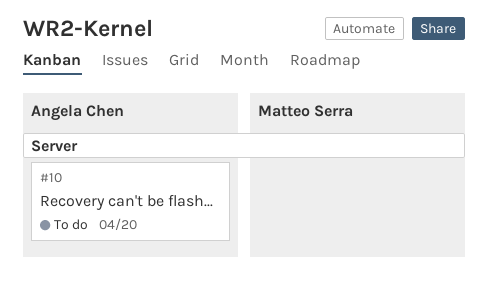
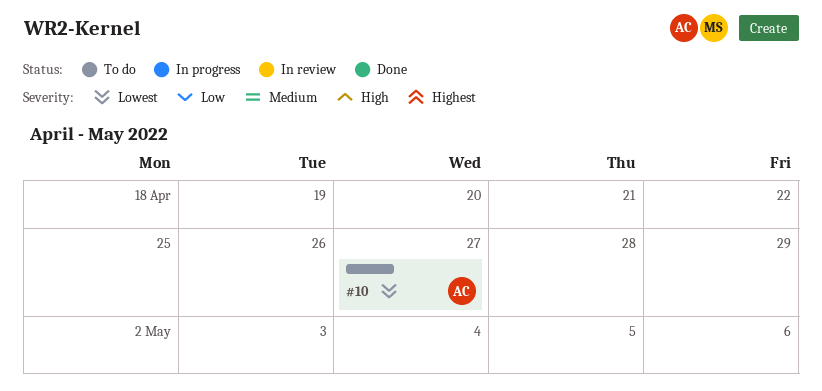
#10, due: Apr 20 -> Apr 27

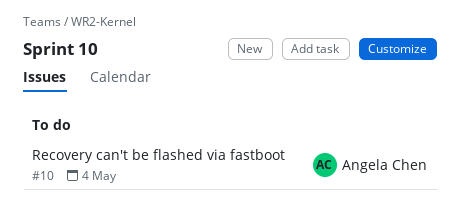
#10, due: Apr 27 -> May 4

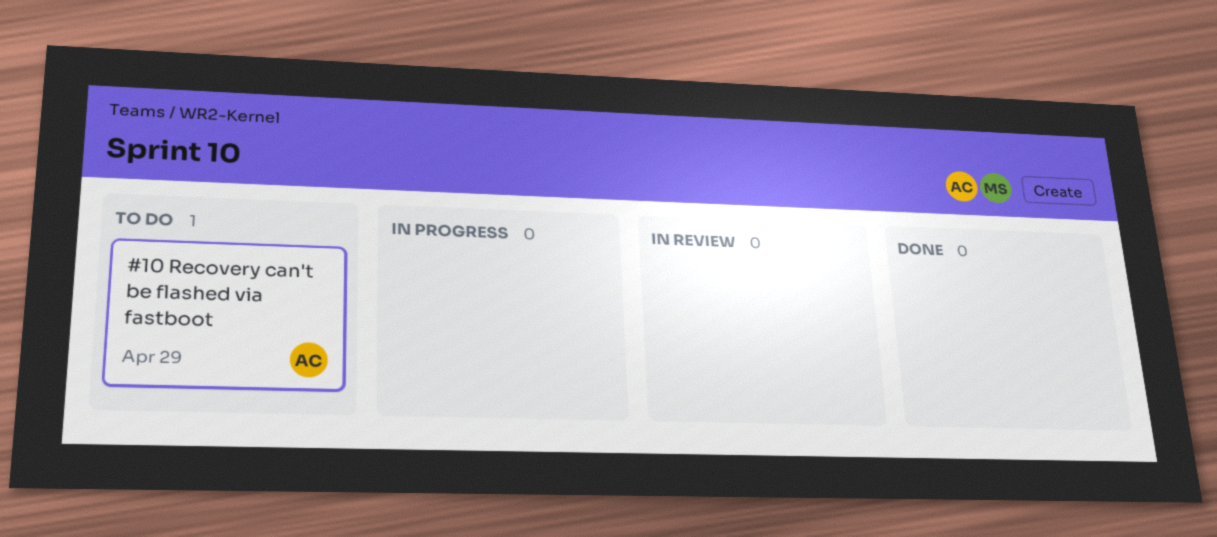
#10, due: May 4 -> Apr 29

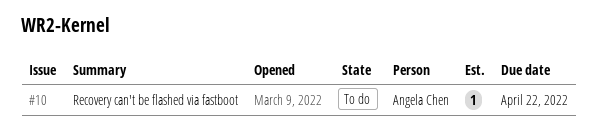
#10, due: Apr 29 -> Apr 22

